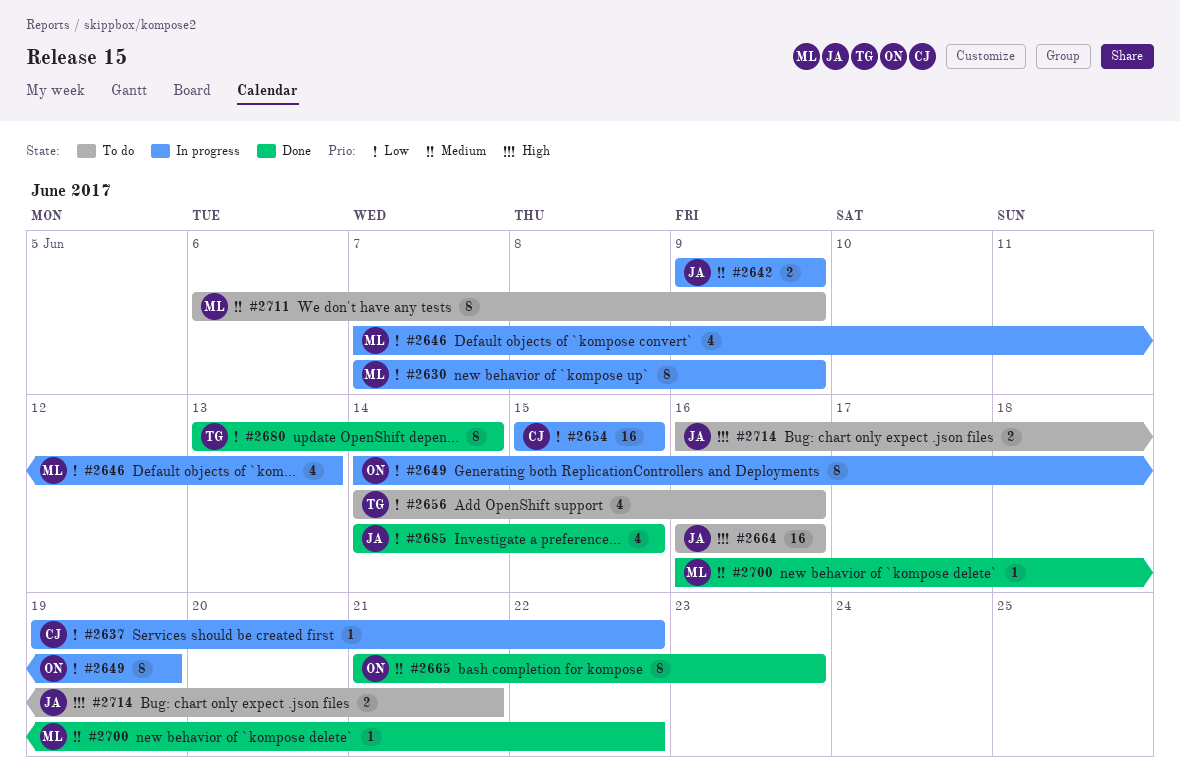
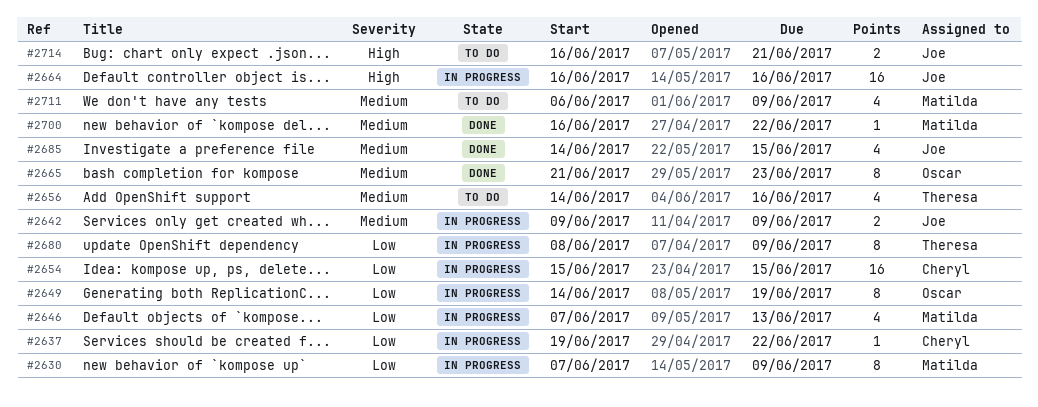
#2656, priority: Low -> Medium
#2664, status: To do -> In progress
#2680, status: Done -> In progress
#2680, start: Jun 13 -> Jun 8
#2680, due: Jun 14 -> Jun 9
#2685, priority: Low -> Medium
#2711, estimate: 8 -> 4

